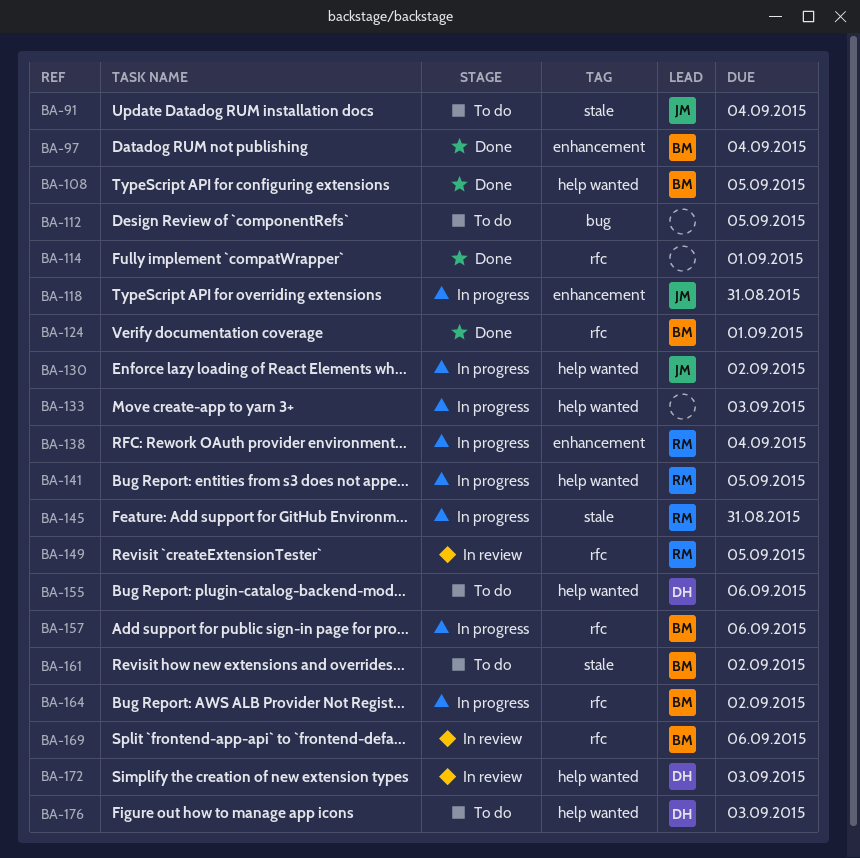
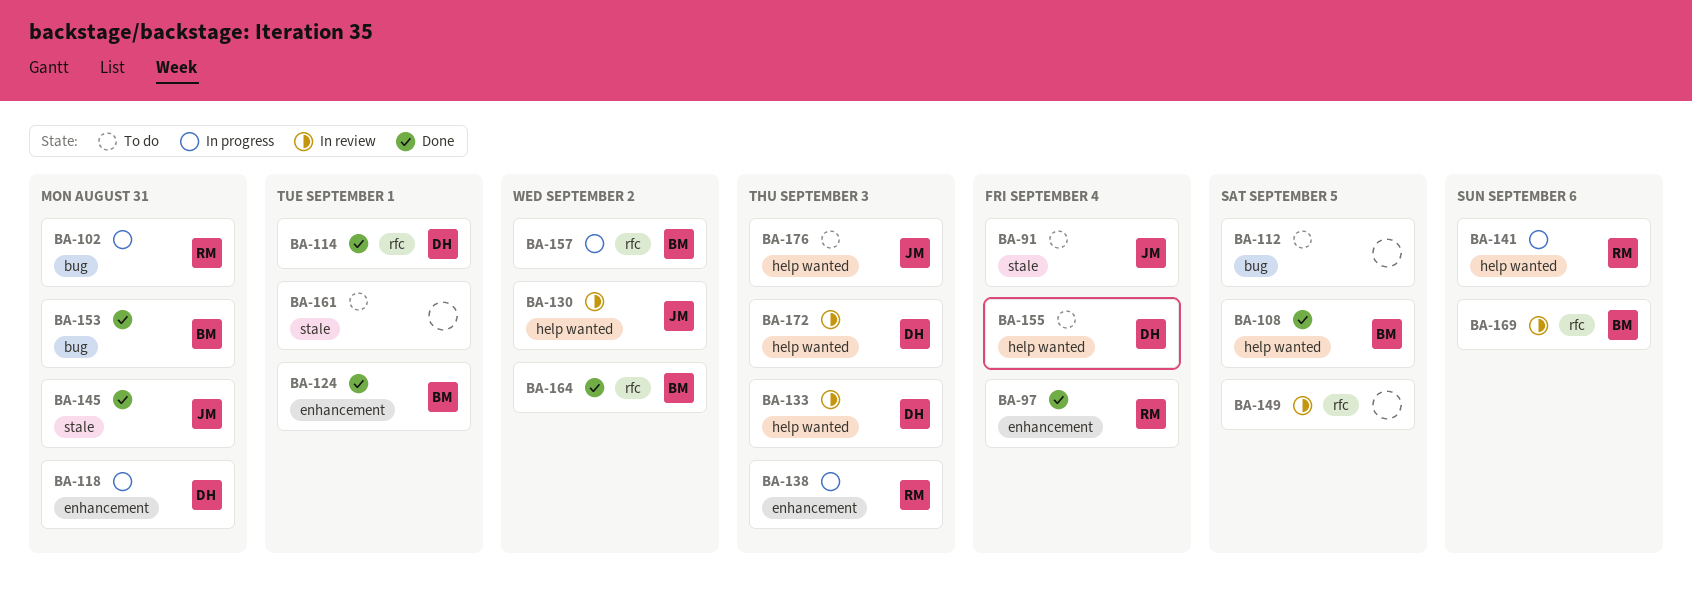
BA-97, owner: BM -> RM
BA-102: none -> present
BA-114, owner: none -> DH
BA-118, owner: JM -> DH
BA-124, label: rfc -> enhancement
BA-130, status: In progress -> In review
BA-133, status: In progress -> In review
BA-133, owner: none -> DH
BA-138, due: Sep 4 -> Sep 3
BA-141, due: Sep 5 -> Sep 6
BA-145, status: In progress -> Done
BA-145, owner: RM -> JM
BA-149, owner: RM -> none
BA-153: none -> present
BA-155, due: Sep 6 -> Sep 4
BA-157, due: Sep 6 -> Sep 2
BA-161, owner: BM -> none
BA-161, due: Sep 2 -> Sep 1
BA-164, status: In progress -> Done
BA-176, owner: DH -> JM

